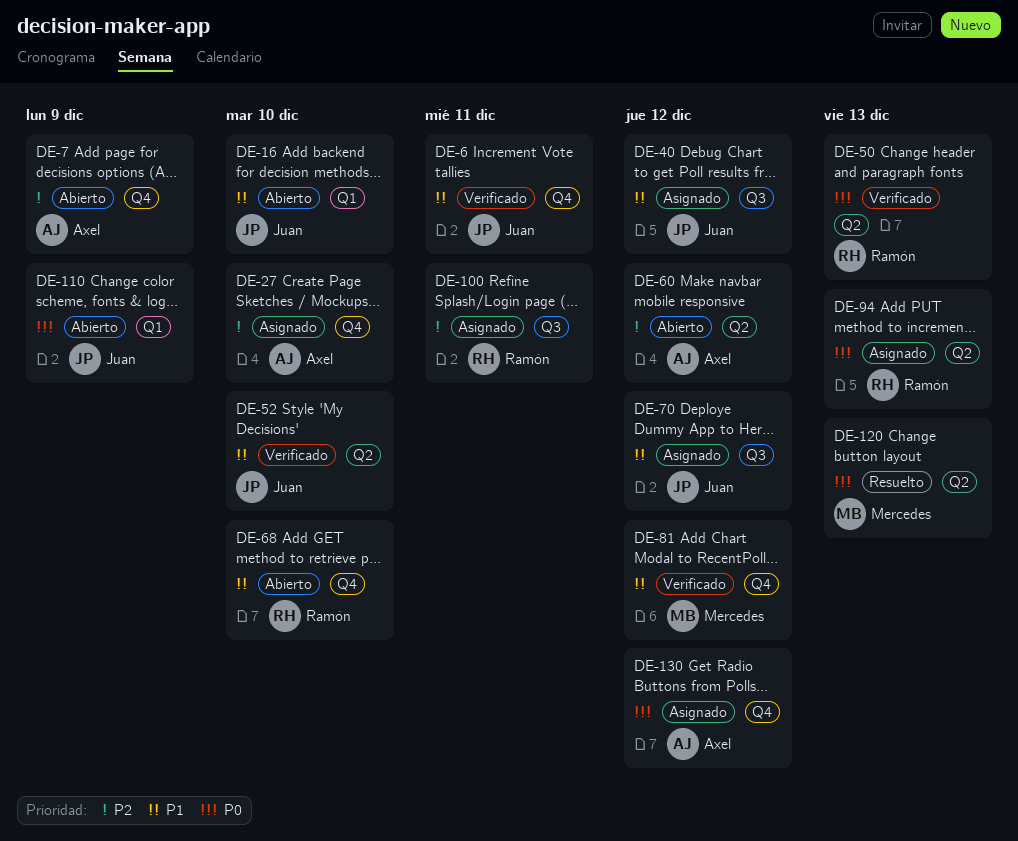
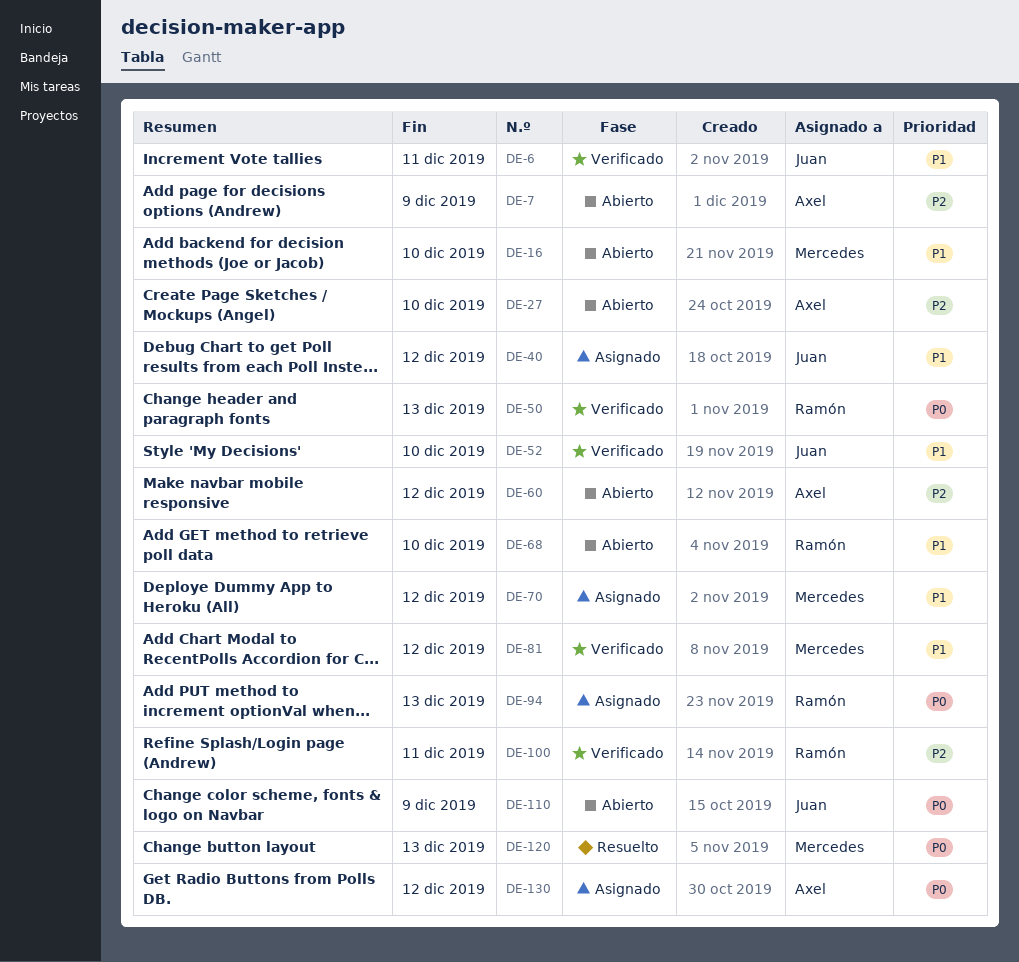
DE-16, owner: Juan -> Mercedes
DE-27, status: Asignado -> Abierto
DE-70, owner: Juan -> Mercedes
DE-100, status: Asignado -> Verificado

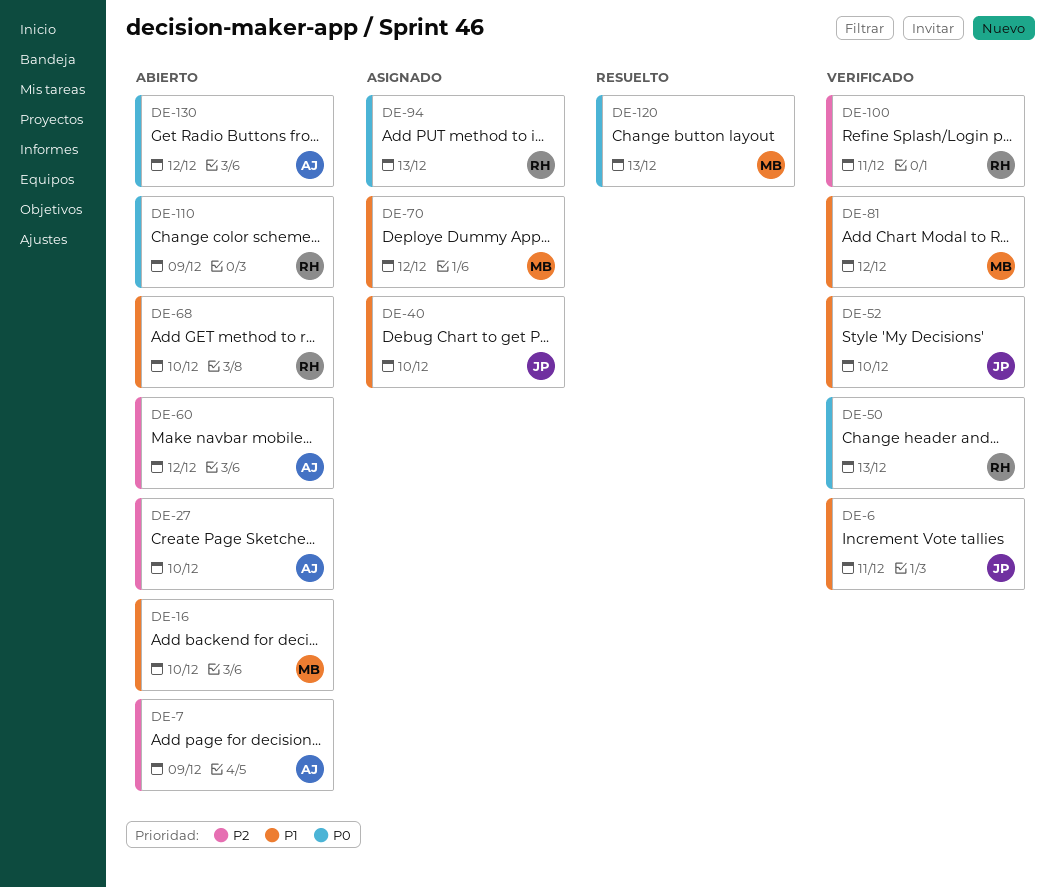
DE-40, due: Dec 12 -> Dec 10
DE-110, owner: Juan -> Ramón
DE-130, status: Asignado -> Abierto

